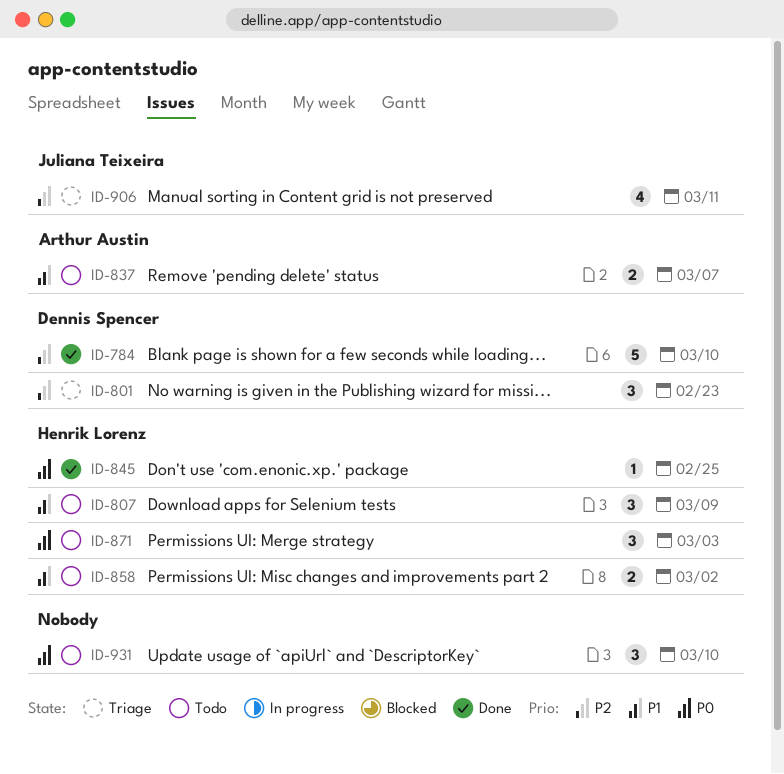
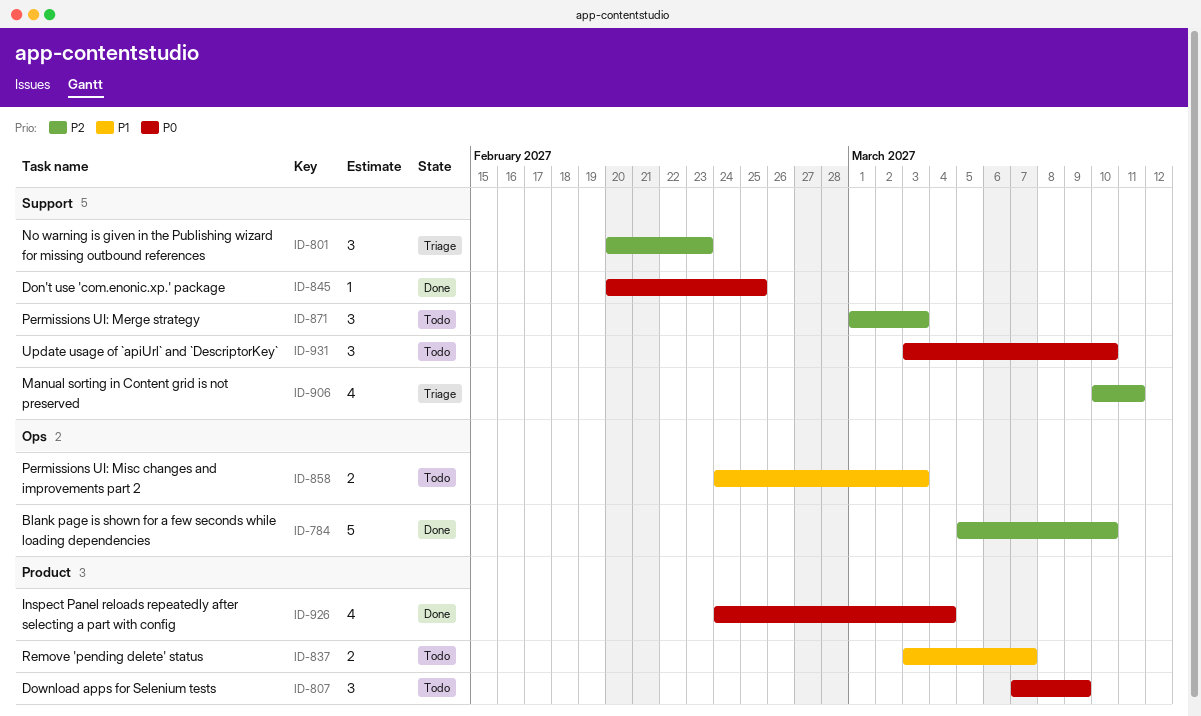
ID-807, priority: P1 -> P0
ID-858, due: Mar 2 -> Mar 3
ID-871, priority: P0 -> P2
ID-926: none -> present

